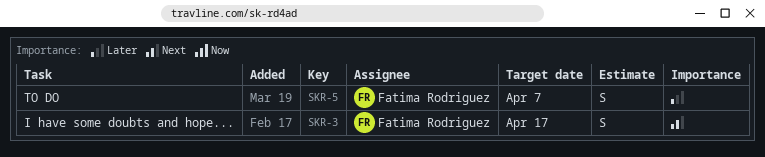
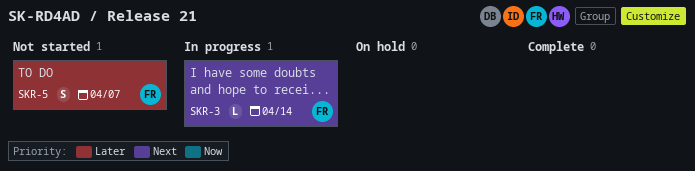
SKR-3, estimate: S -> L
SKR-3, due: Apr 17 -> Apr 14

